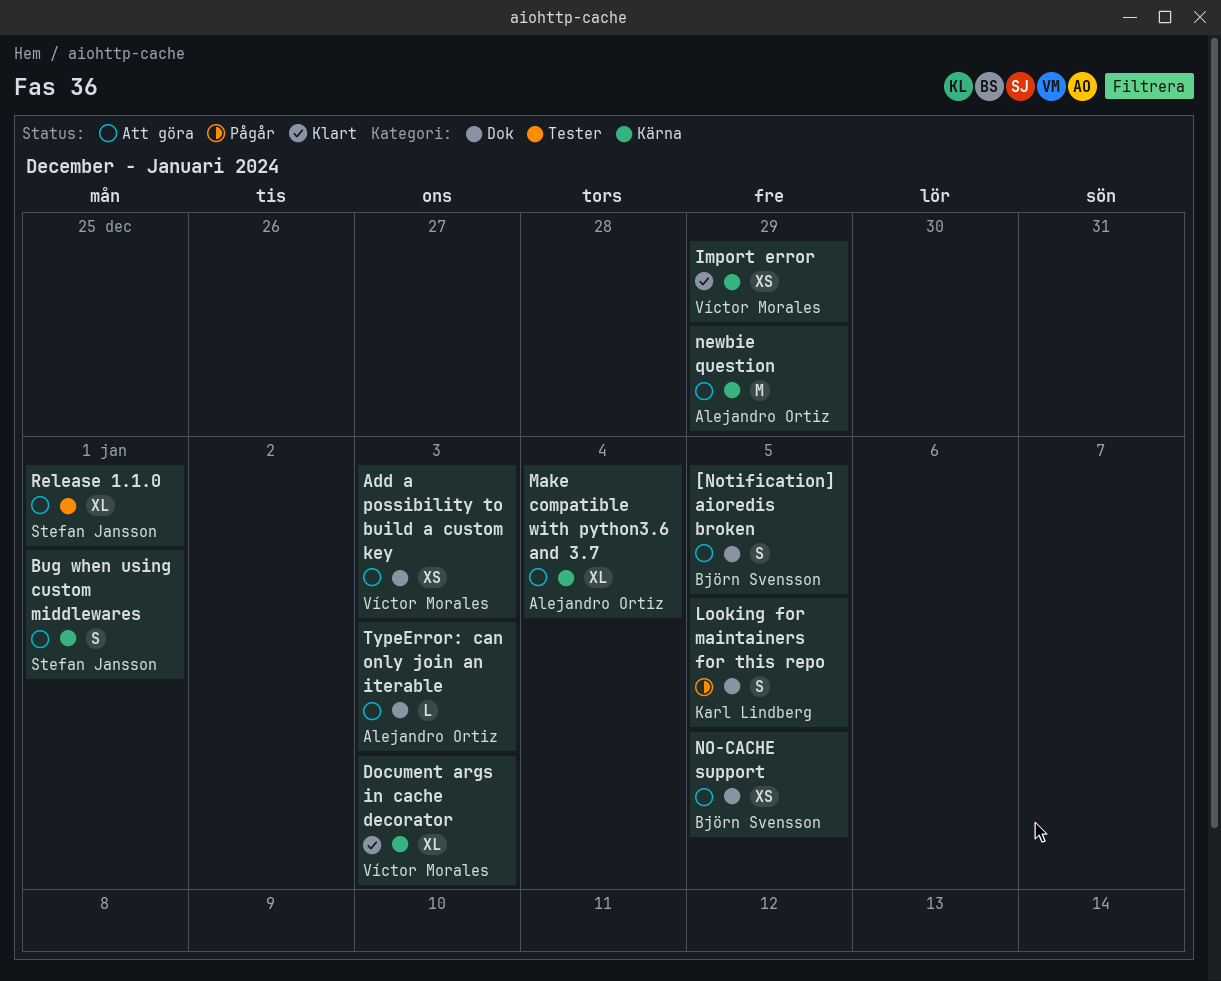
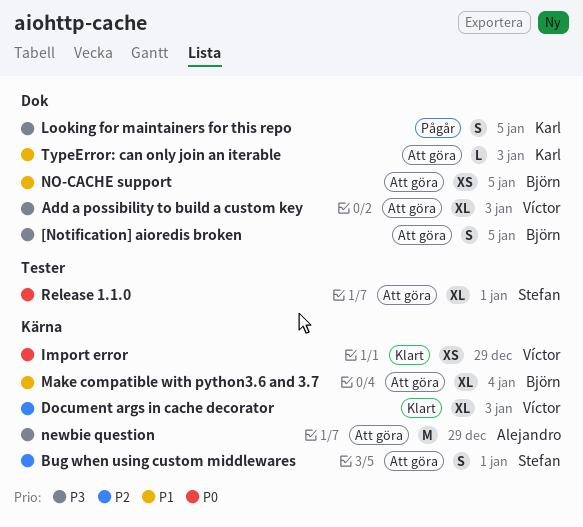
Add a possibility to build a custom key, estimate: XS -> XL
Make compatible with python3.6 and 3.7, owner: Alejandro Ortiz -> Björn Svensson
TypeError: can only join an iterable, owner: Alejandro Ortiz -> Karl Lindberg

